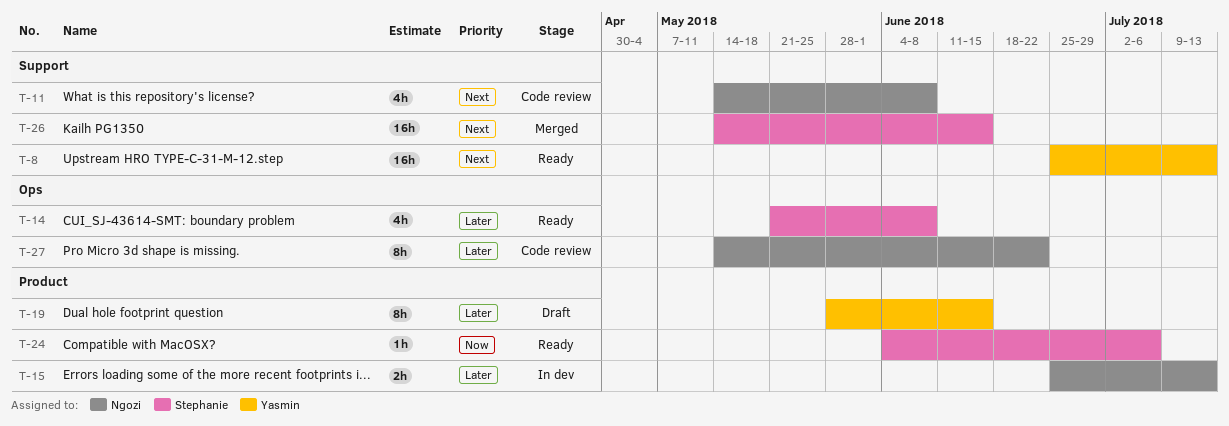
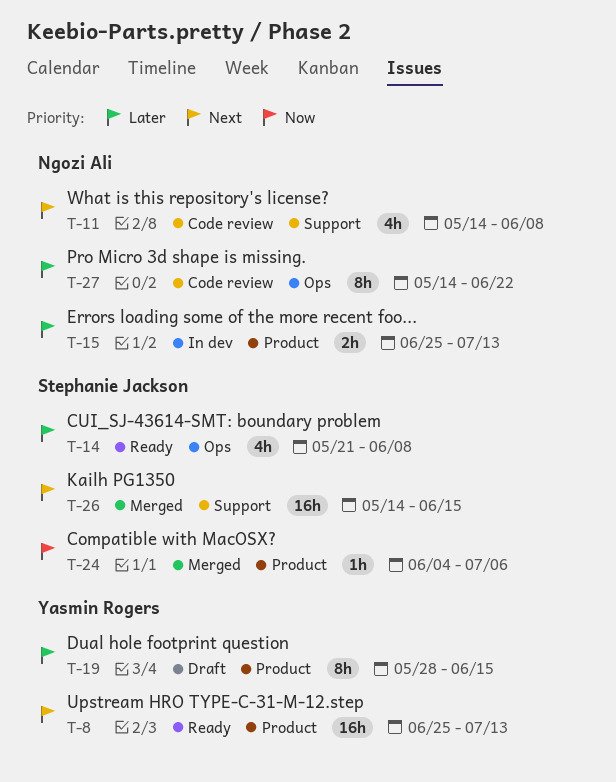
T-8, label: Support -> Product
T-24, status: Ready -> Merged

